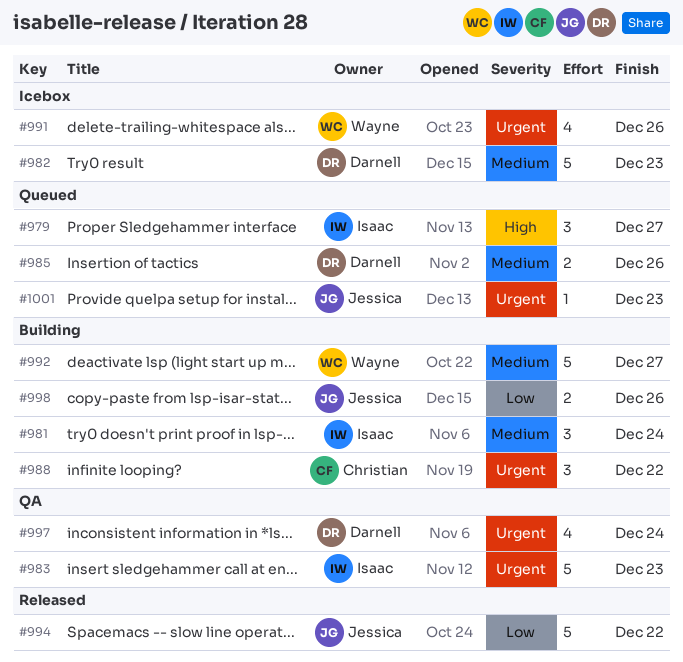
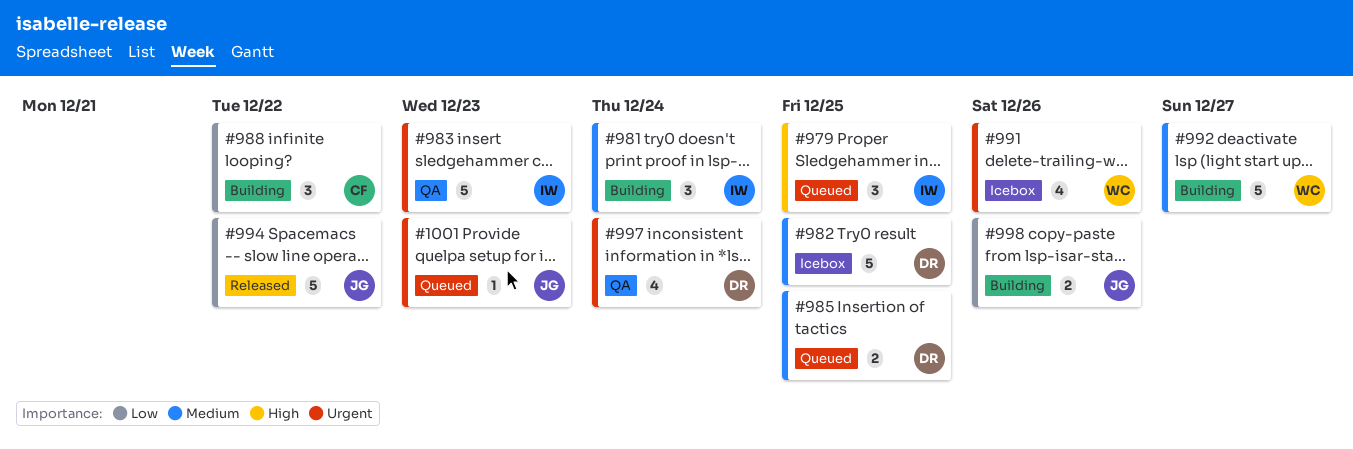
#979, due: Dec 27 -> Dec 25
#982, due: Dec 23 -> Dec 25
#985, due: Dec 26 -> Dec 25
#988, priority: Urgent -> Low

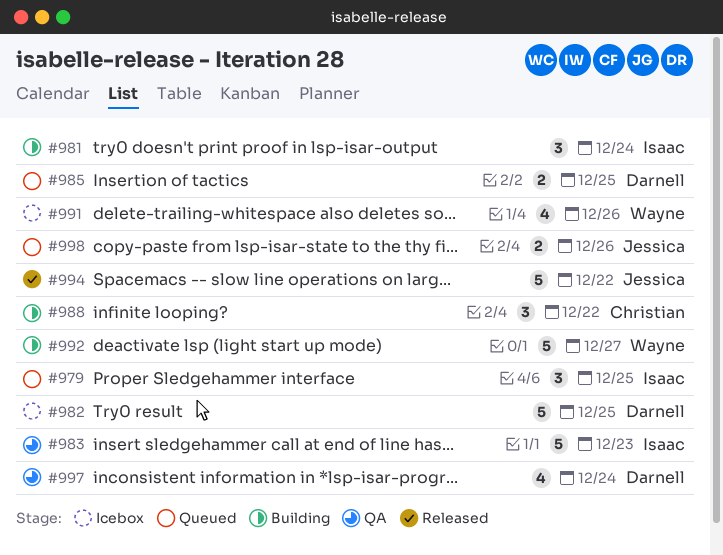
#998, status: Building -> Queued
#1001: present -> none

